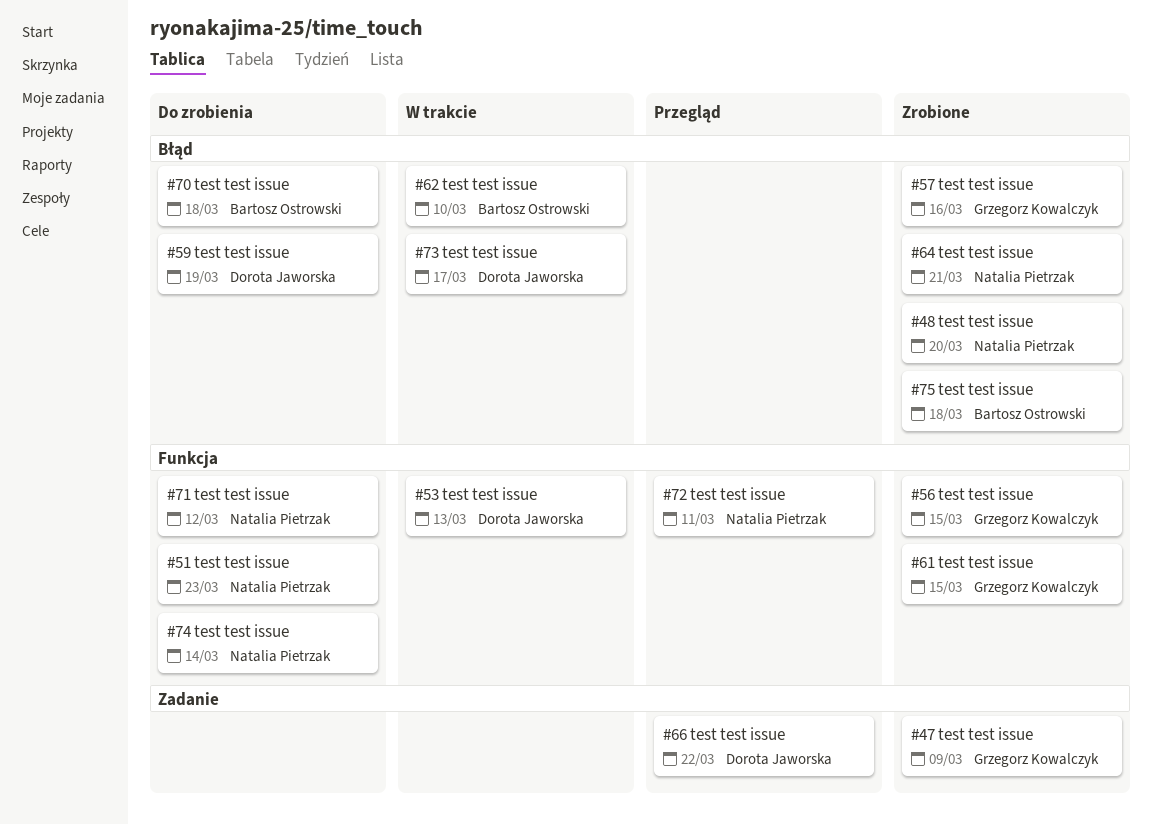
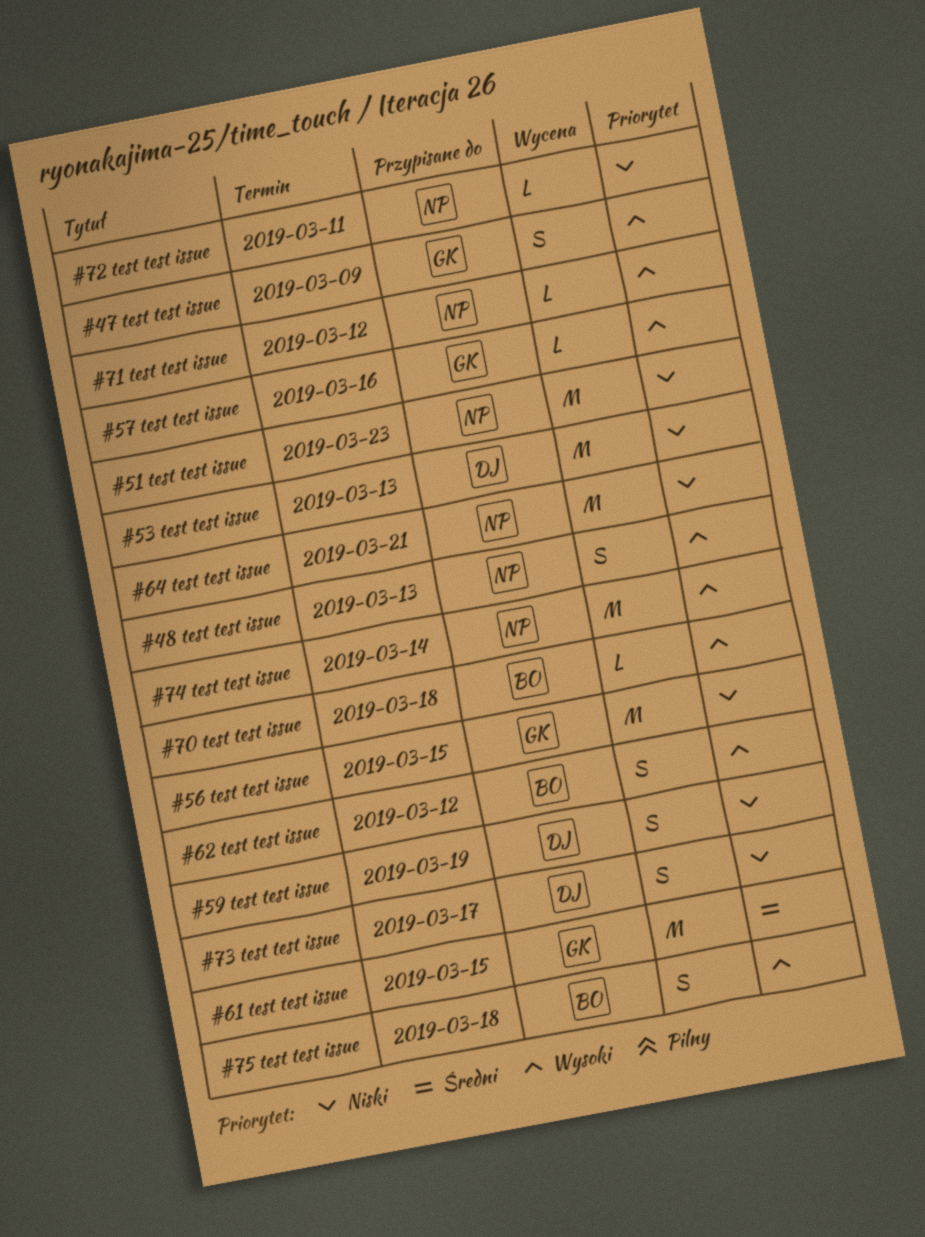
#48 test test issue, due: Mar 20 -> Mar 13
#62 test test issue, due: Mar 10 -> Mar 12
#66 test test issue: present -> none

